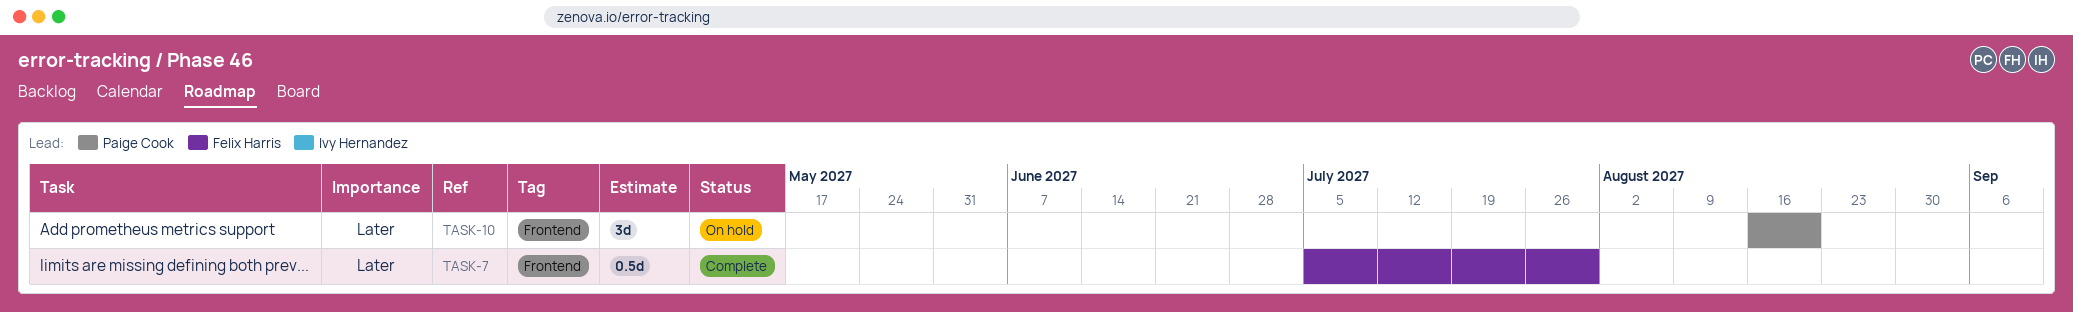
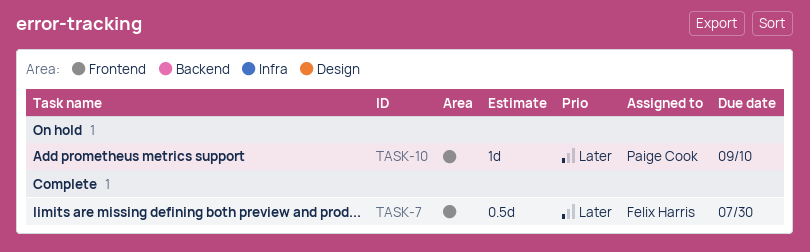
TASK-10, estimate: 3d -> 1d
TASK-10, due: Aug 20 -> Sep 10

